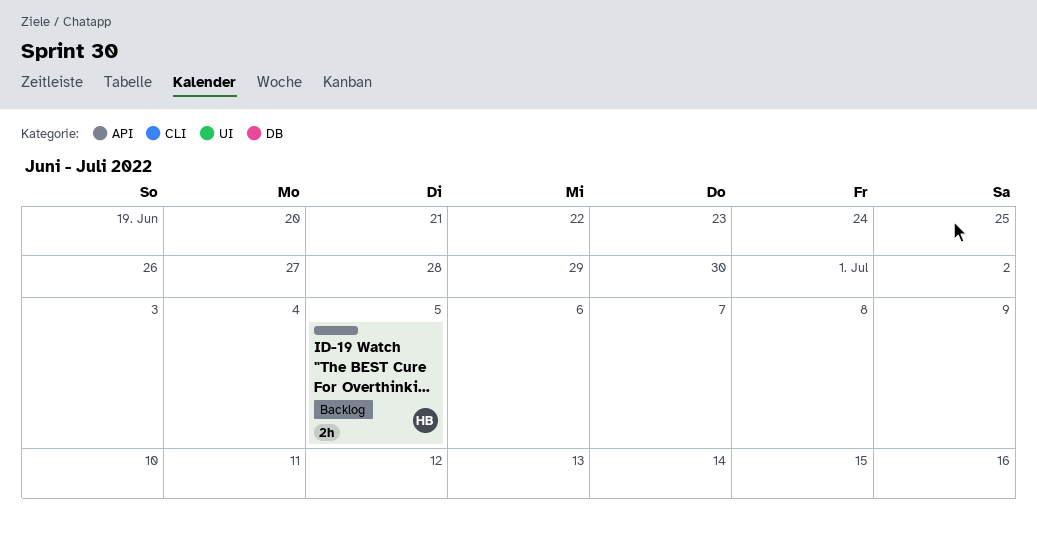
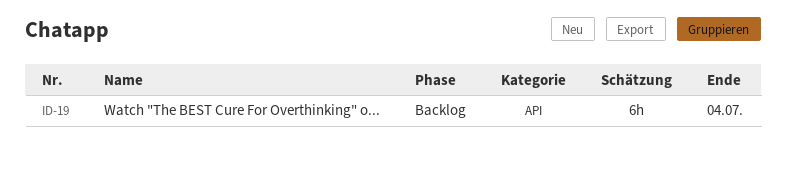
ID-19, estimate: 2h -> 6h
ID-19, due: Jul 5 -> Jul 4

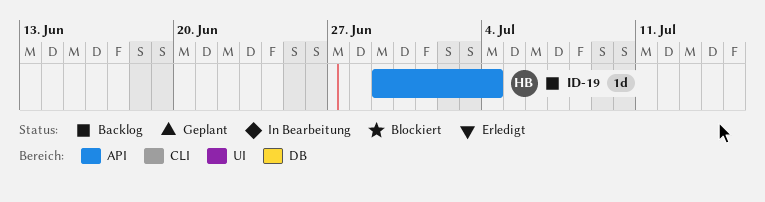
ID-19, estimate: 6h -> 1d

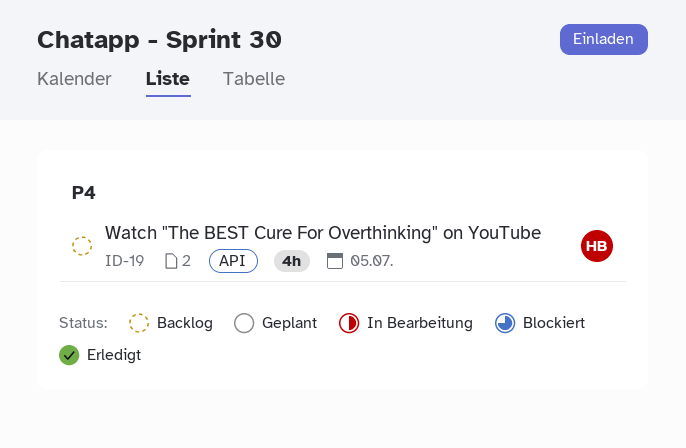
ID-19, estimate: 1d -> 4h
ID-19, due: Jul 4 -> Jul 5

